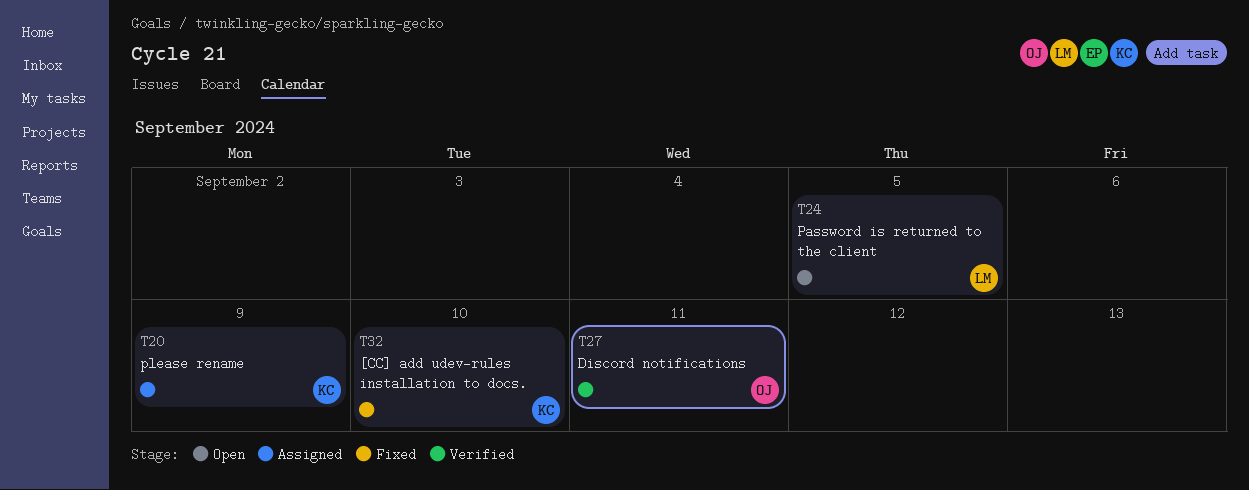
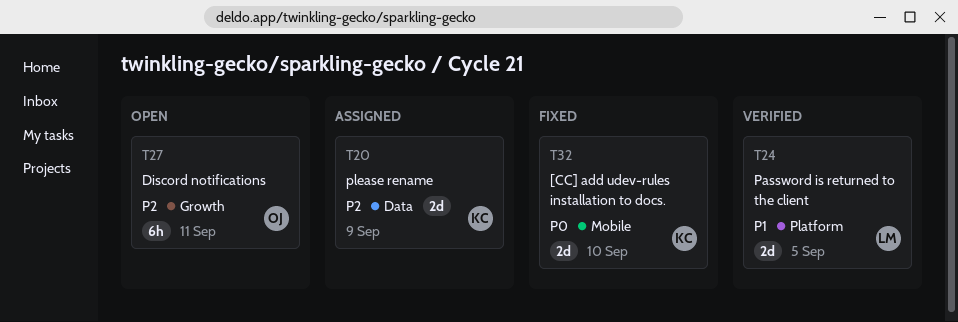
T24, status: Open -> Verified
T27, status: Verified -> Open

